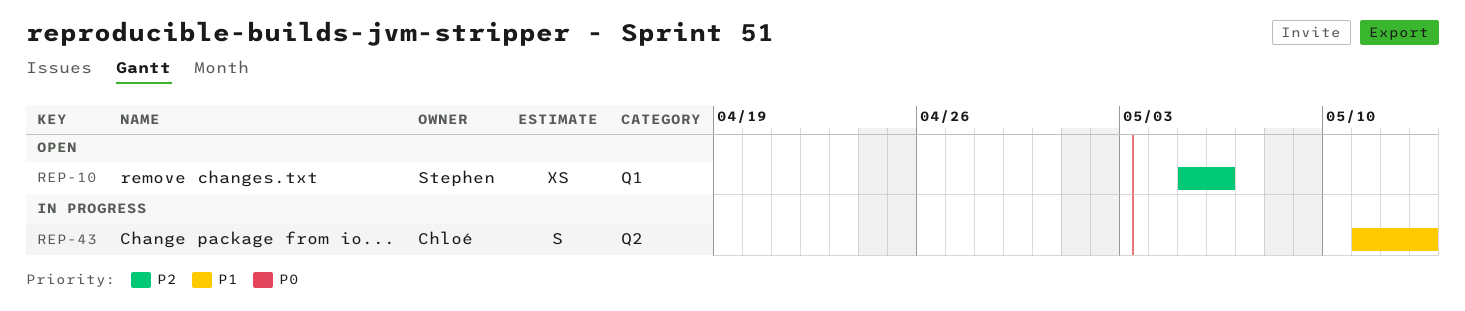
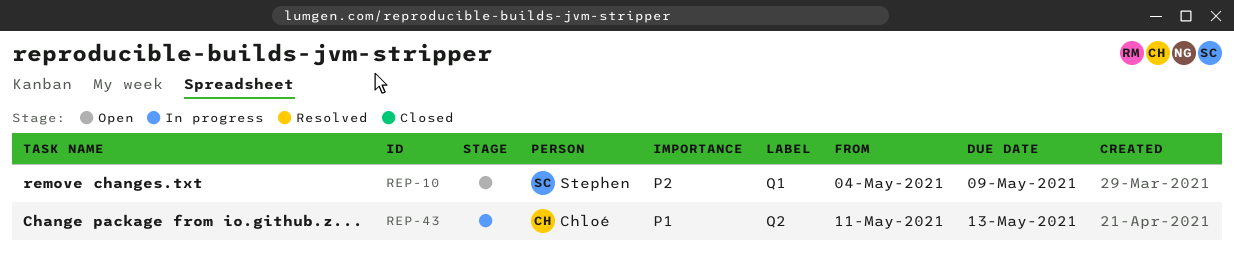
REP-10, start: May 5 -> May 4
REP-10, due: May 6 -> May 9

